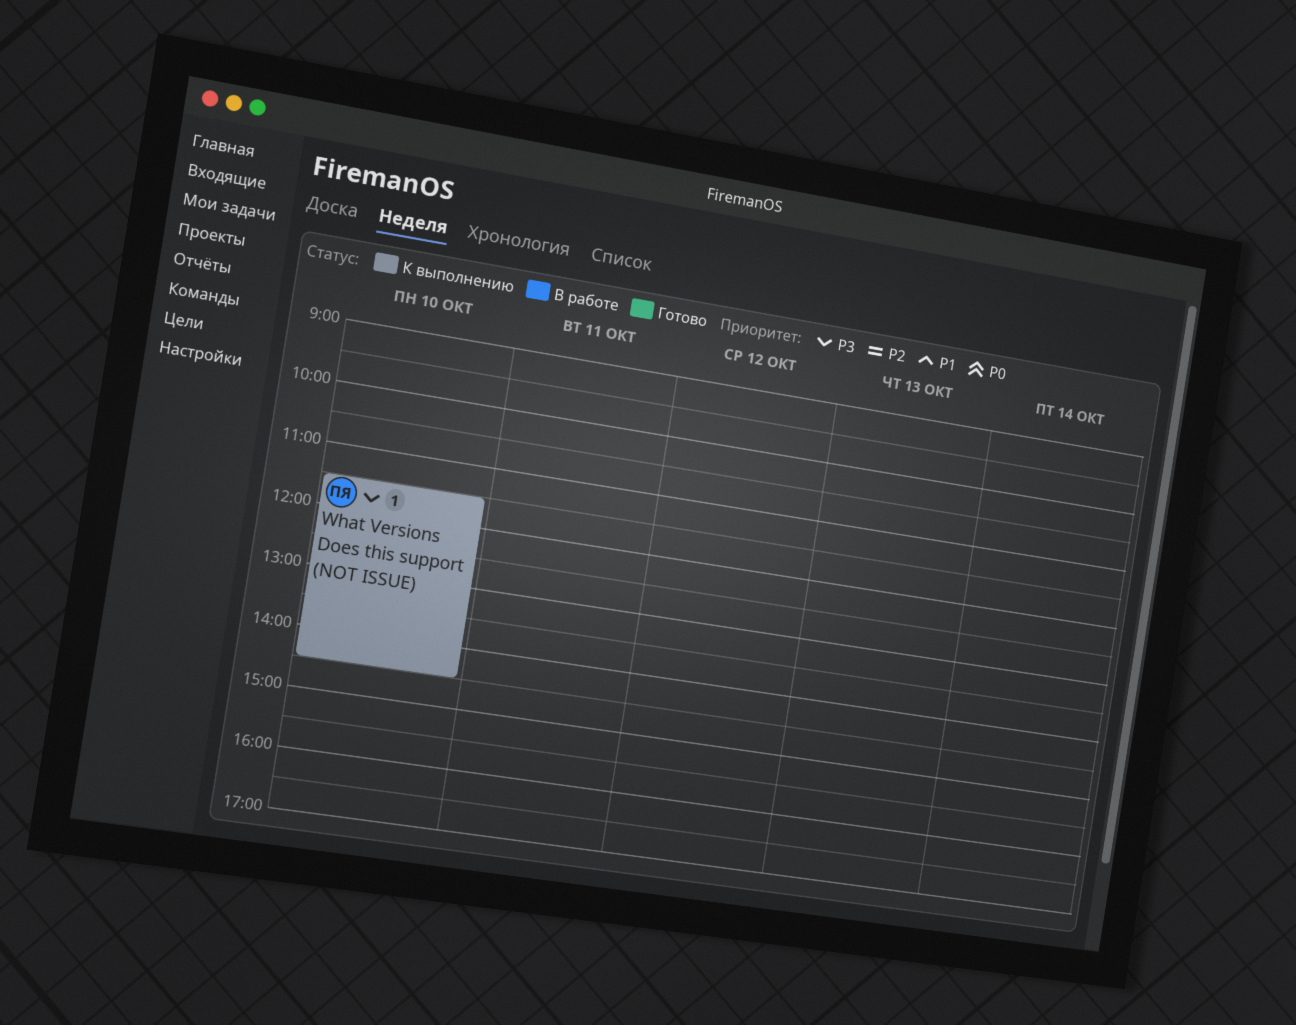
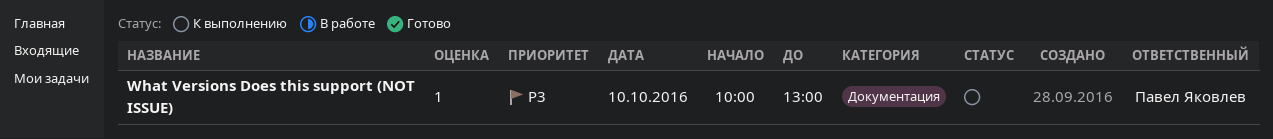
What Versions Does this support (NOT ISSUE), begins: 11:30 -> 10:00
What Versions Does this support (NOT ISSUE), ends: 14:30 -> 13:00

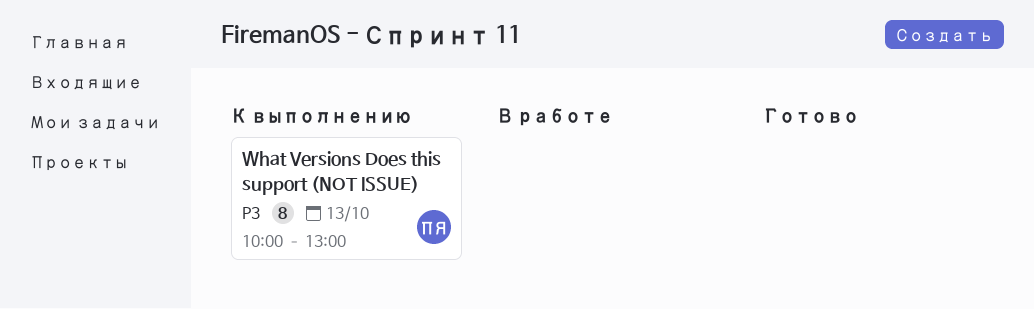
What Versions Does this support (NOT ISSUE), estimate: 1 -> 8
What Versions Does this support (NOT ISSUE), day: Oct 10 -> Oct 13

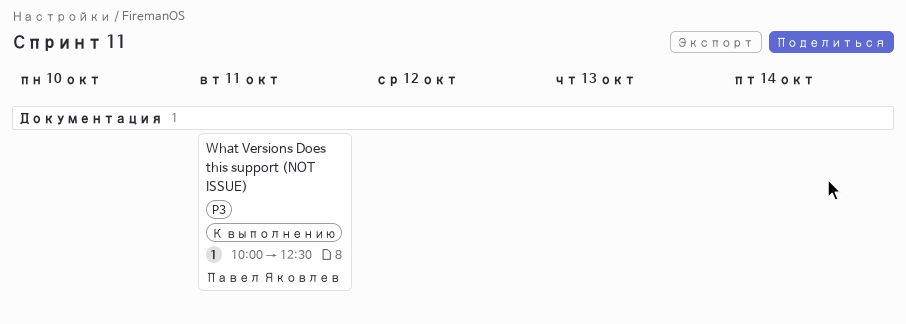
What Versions Does this support (NOT ISSUE), estimate: 8 -> 1
What Versions Does this support (NOT ISSUE), day: Oct 13 -> Oct 11
What Versions Does this support (NOT ISSUE), ends: 13:00 -> 12:30

